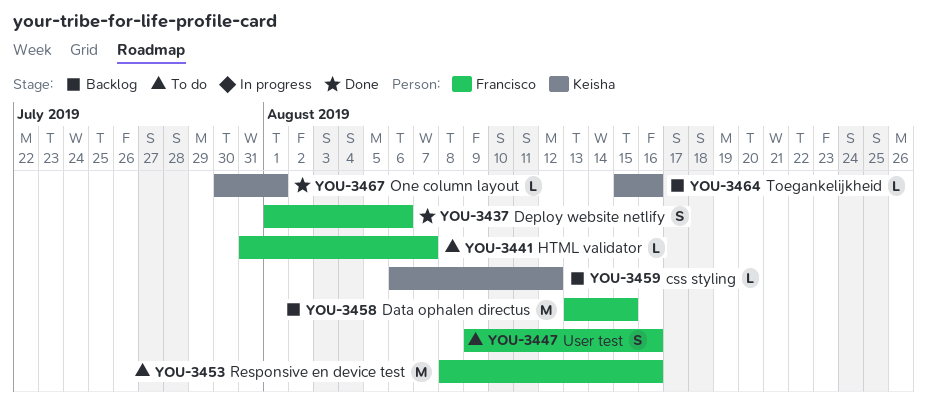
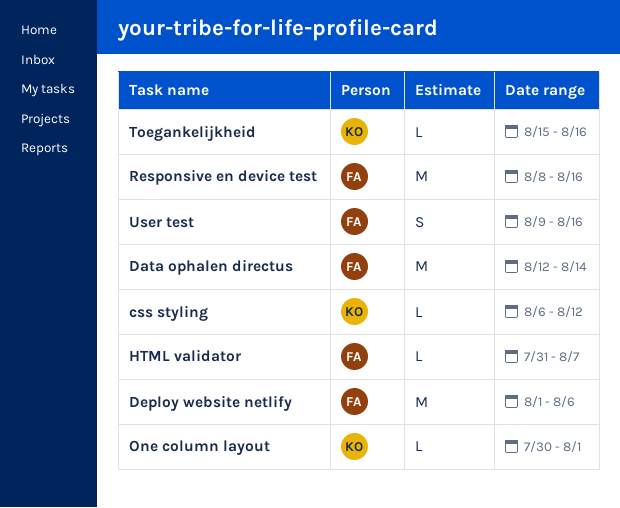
Data ophalen directus, start: Aug 13 -> Aug 12
Data ophalen directus, due: Aug 15 -> Aug 14
Deploy website netlify, estimate: S -> M

